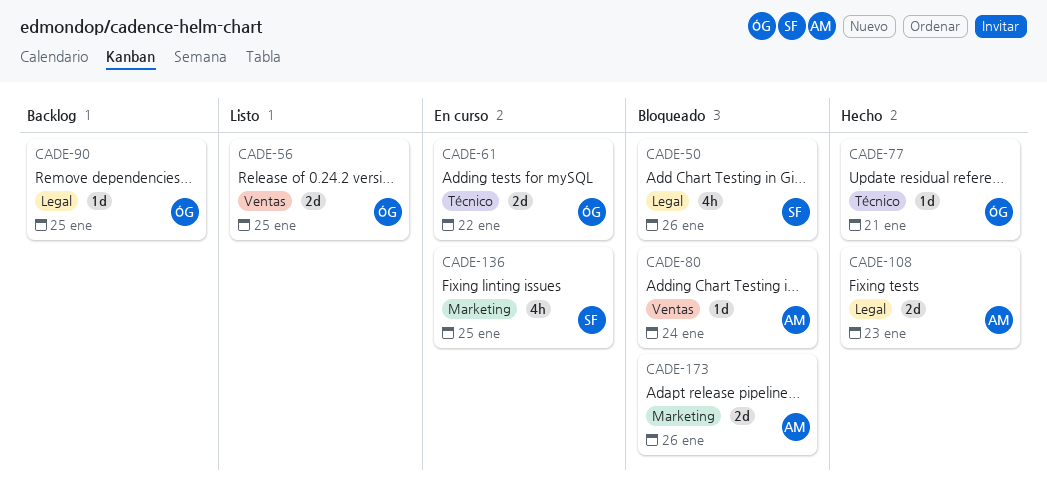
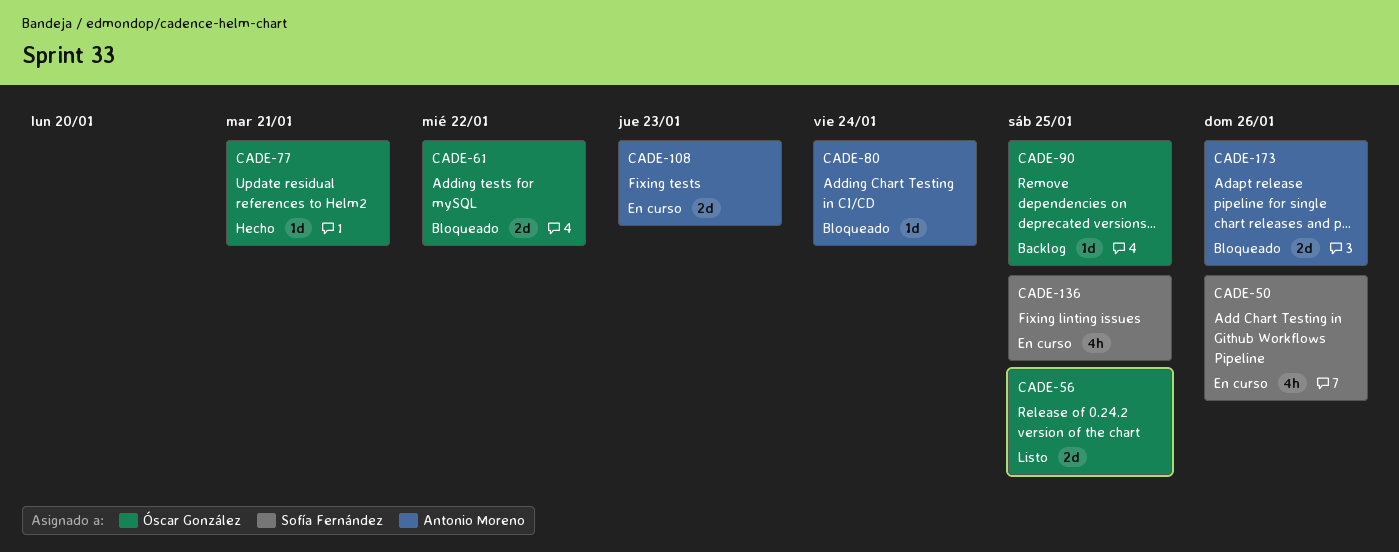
CADE-50, status: Bloqueado -> En curso
CADE-61, status: En curso -> Bloqueado
CADE-108, status: Hecho -> En curso

